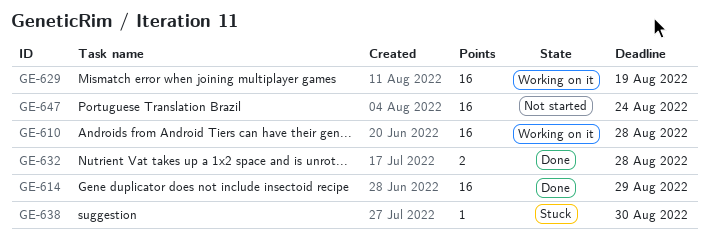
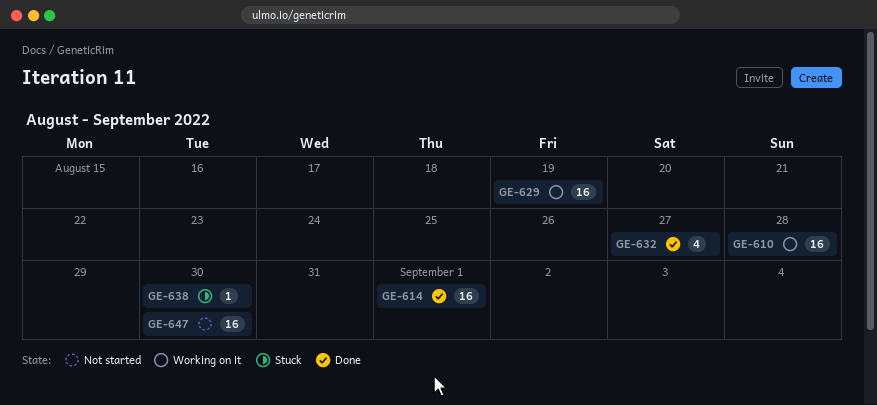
GE-614, due: Aug 29 -> Sep 1
GE-632, estimate: 2 -> 4
GE-632, due: Aug 28 -> Aug 27
GE-647, due: Aug 24 -> Aug 30

